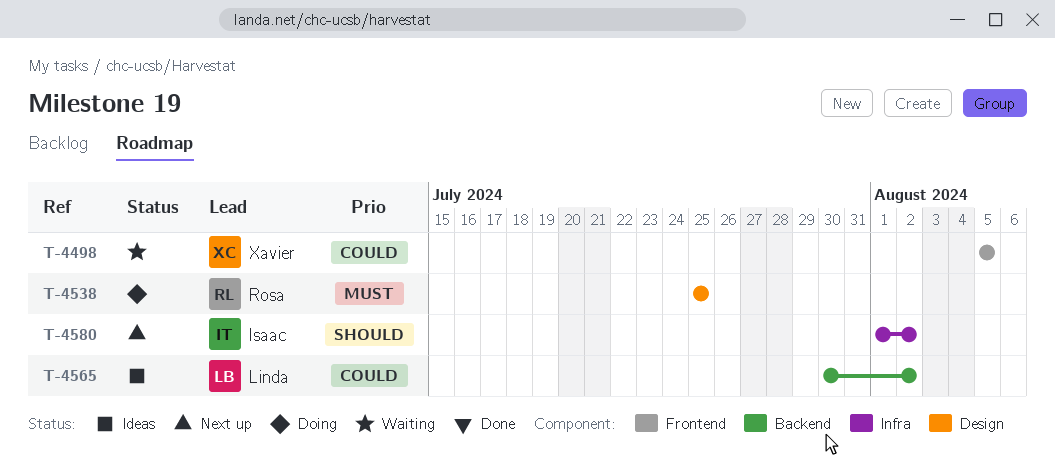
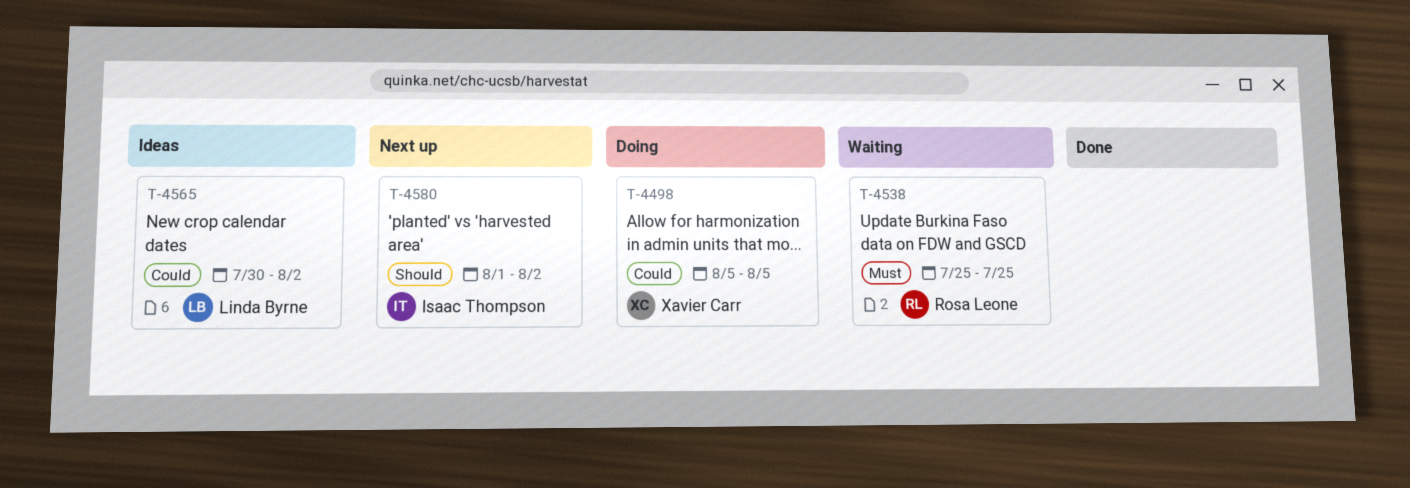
T-4498, status: Waiting -> Doing
T-4538, status: Doing -> Waiting

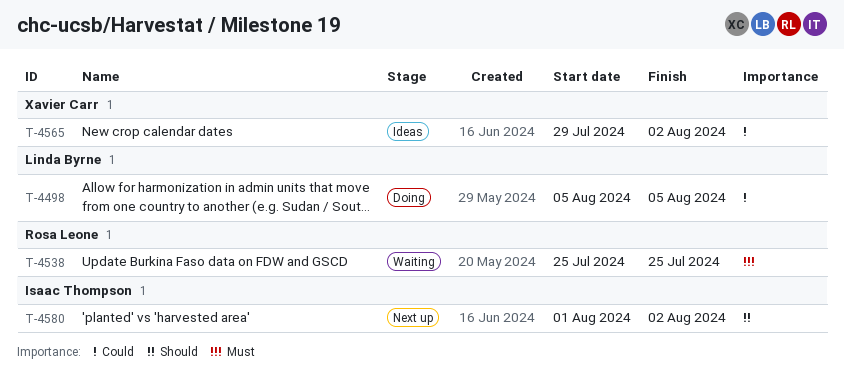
T-4498, owner: Xavier Carr -> Linda Byrne
T-4565, owner: Linda Byrne -> Xavier Carr
T-4565, start: Jul 30 -> Jul 29

